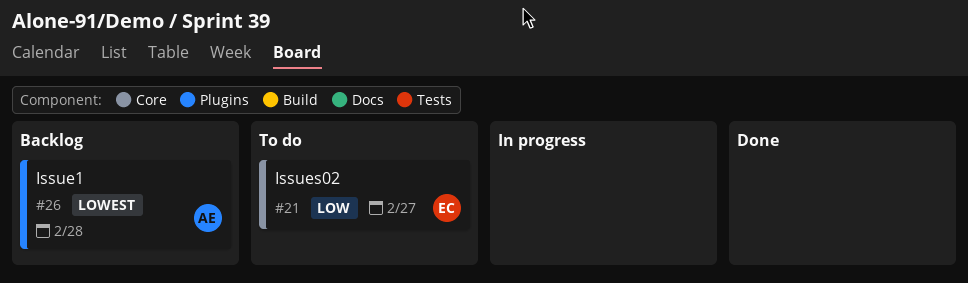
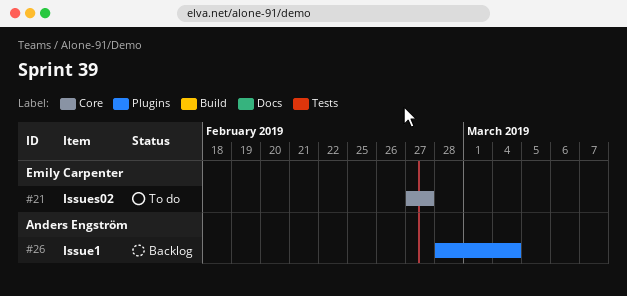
#26, due: Feb 28 -> Mar 4

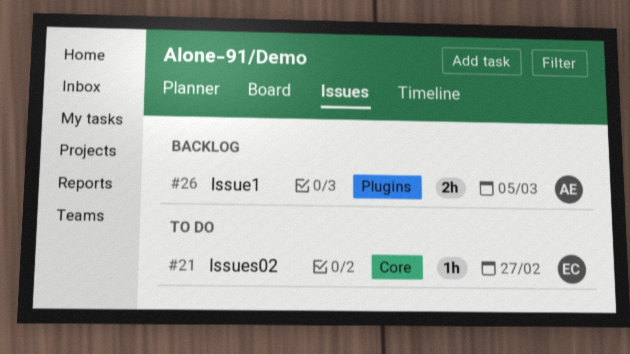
#26, due: Mar 4 -> Mar 5

